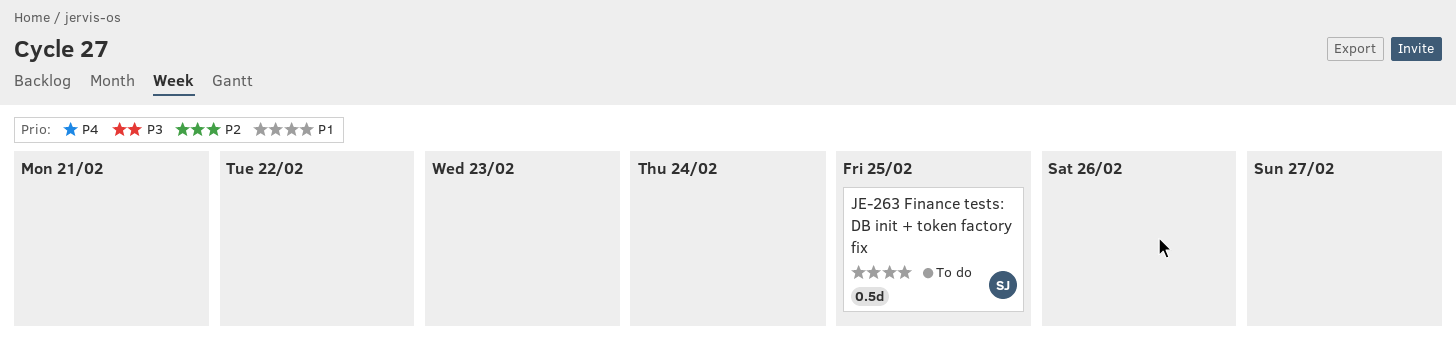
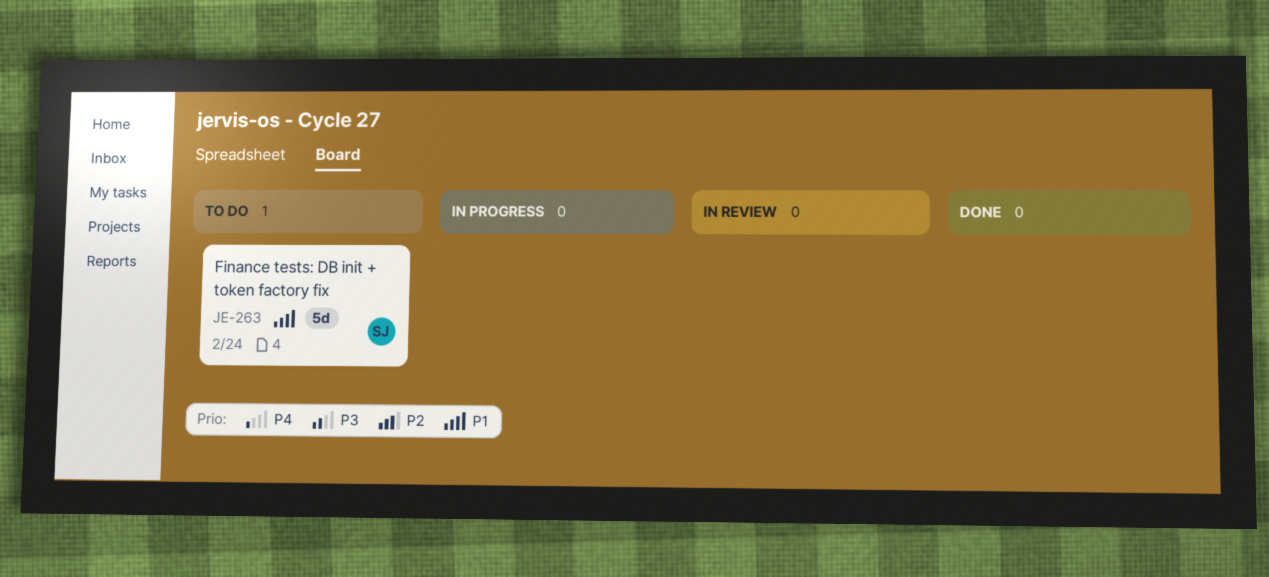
JE-263, estimate: 0.5d -> 5d
JE-263, due: Feb 25 -> Feb 24

